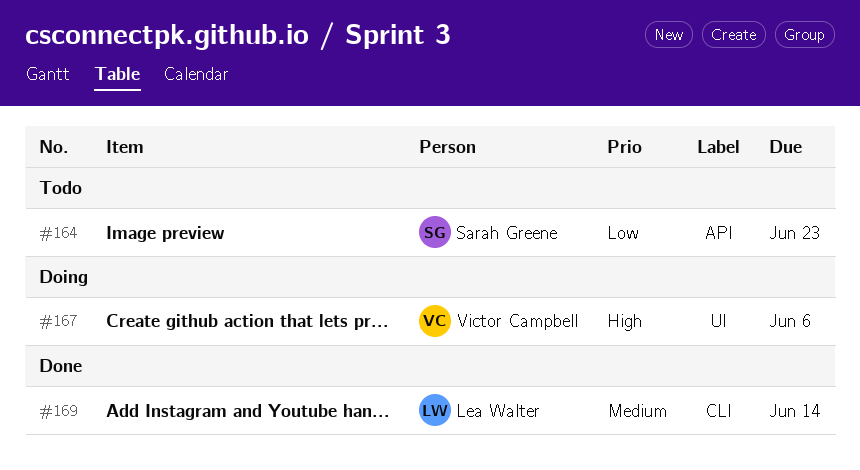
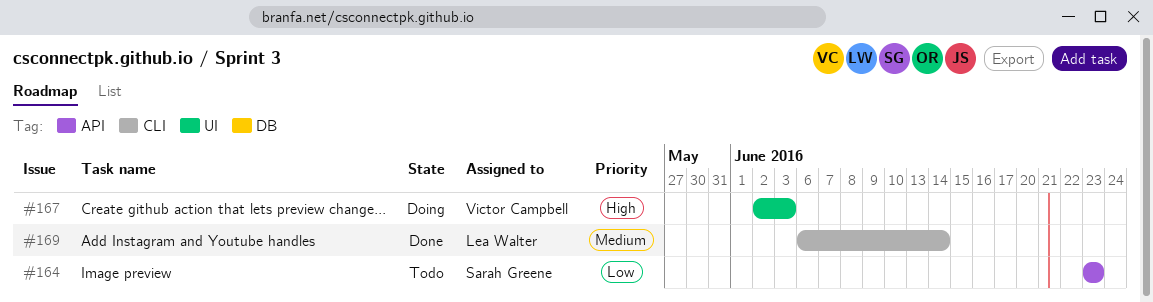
#167, due: Jun 6 -> Jun 3

